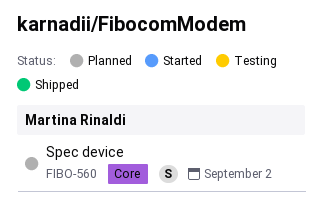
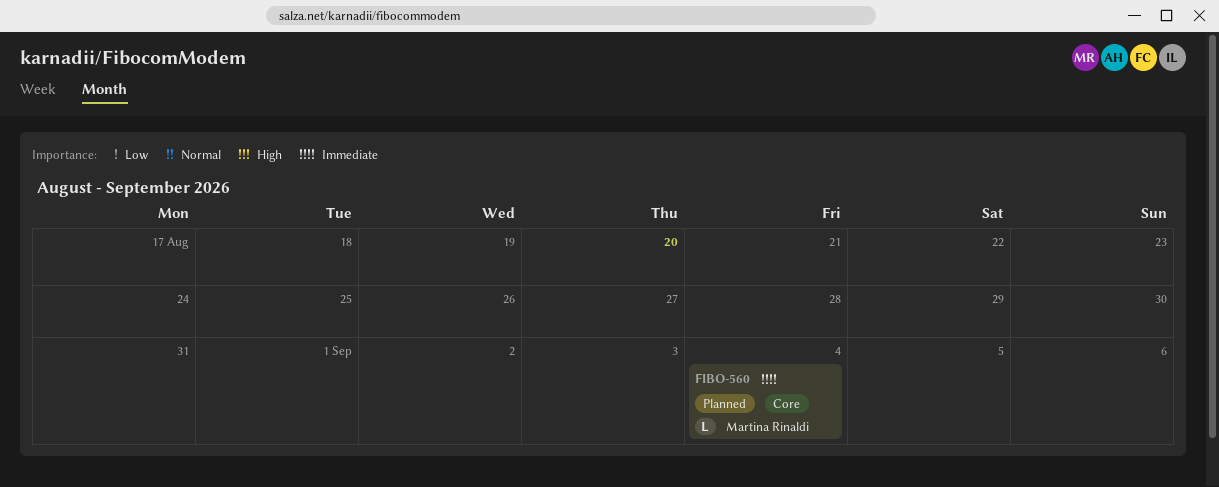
FIBO-560, estimate: S -> L
FIBO-560, due: Sep 2 -> Sep 4

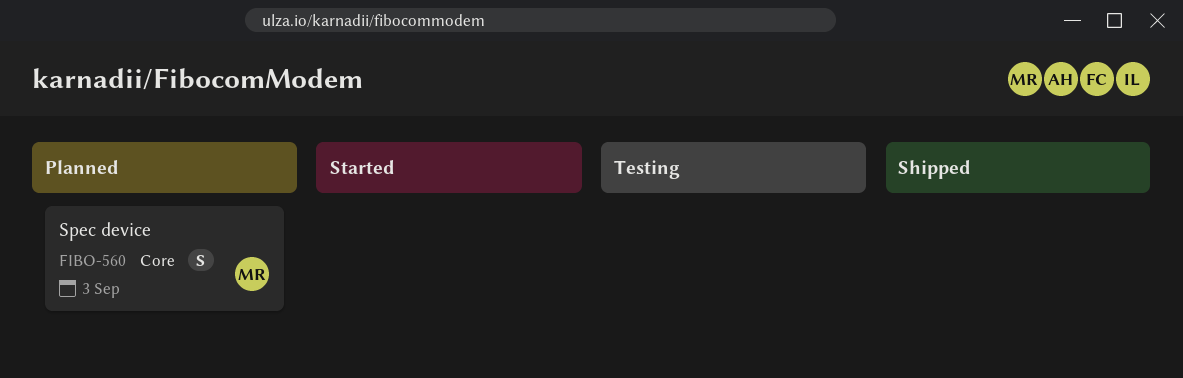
FIBO-560, estimate: L -> S
FIBO-560, due: Sep 4 -> Sep 3

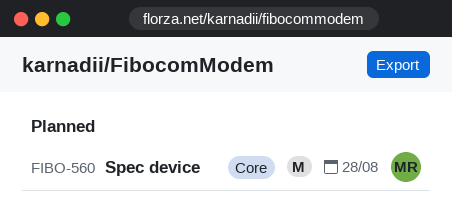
FIBO-560, estimate: S -> M
FIBO-560, due: Sep 3 -> Aug 28

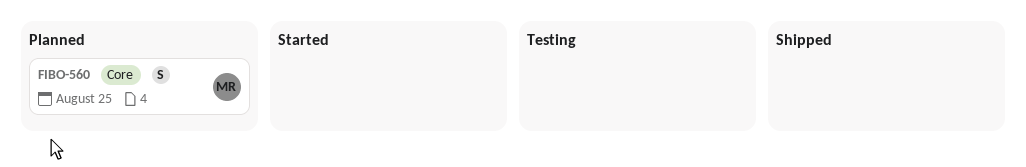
FIBO-560, estimate: M -> S
FIBO-560, due: Aug 28 -> Aug 25

